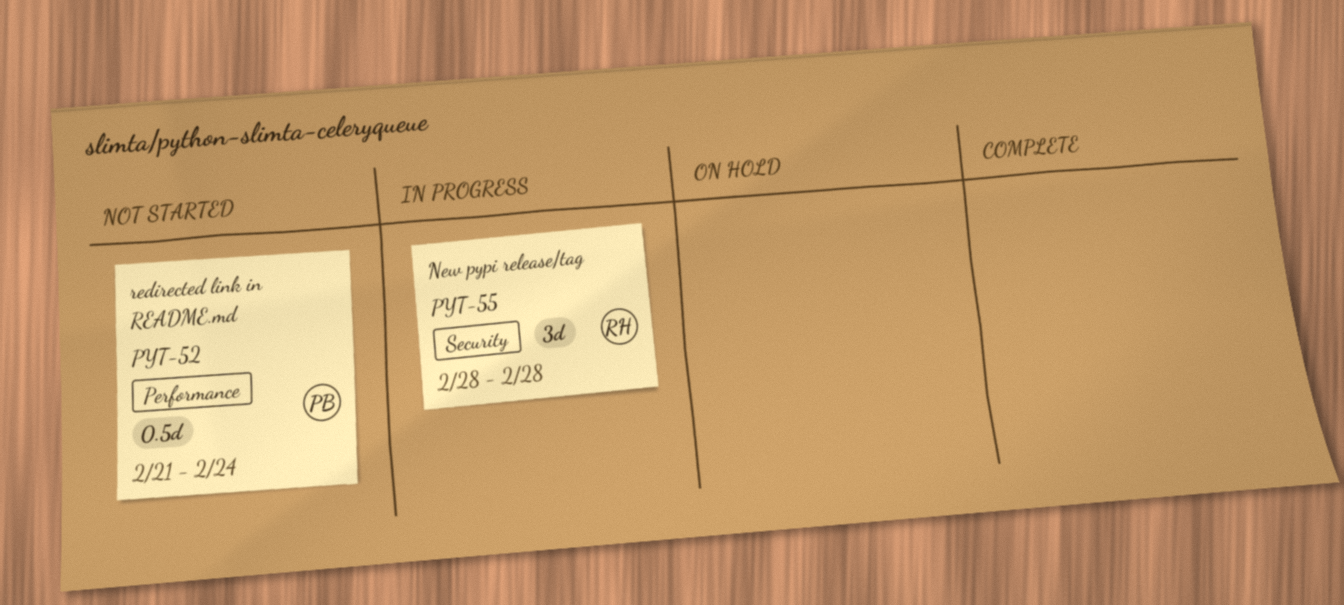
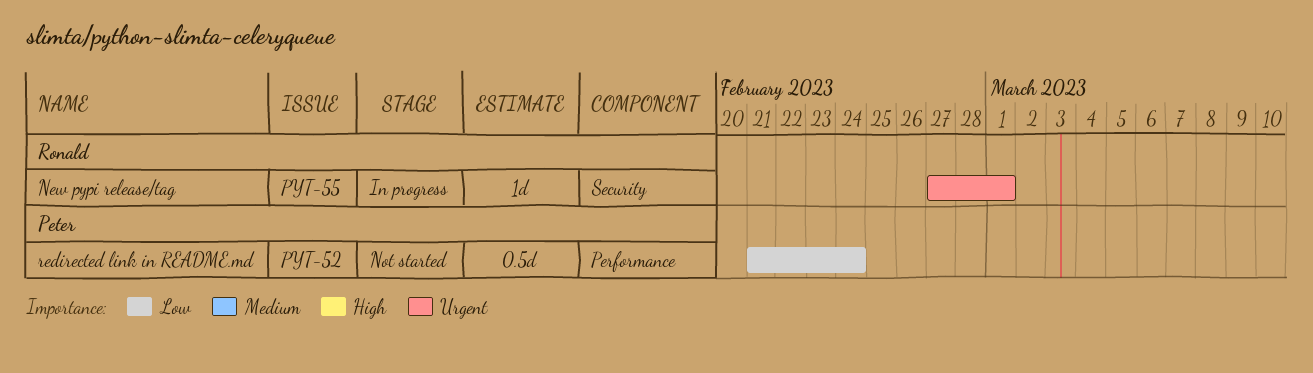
PYT-55, estimate: 3d -> 1d
PYT-55, start: Feb 28 -> Feb 27
PYT-55, due: Feb 28 -> Mar 1

